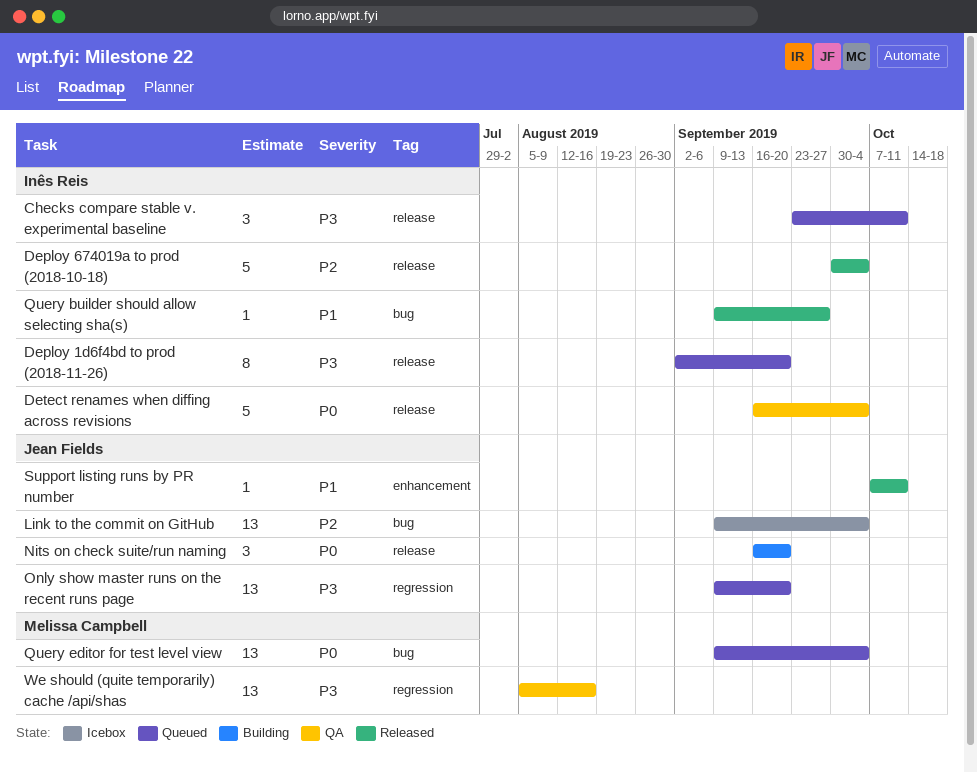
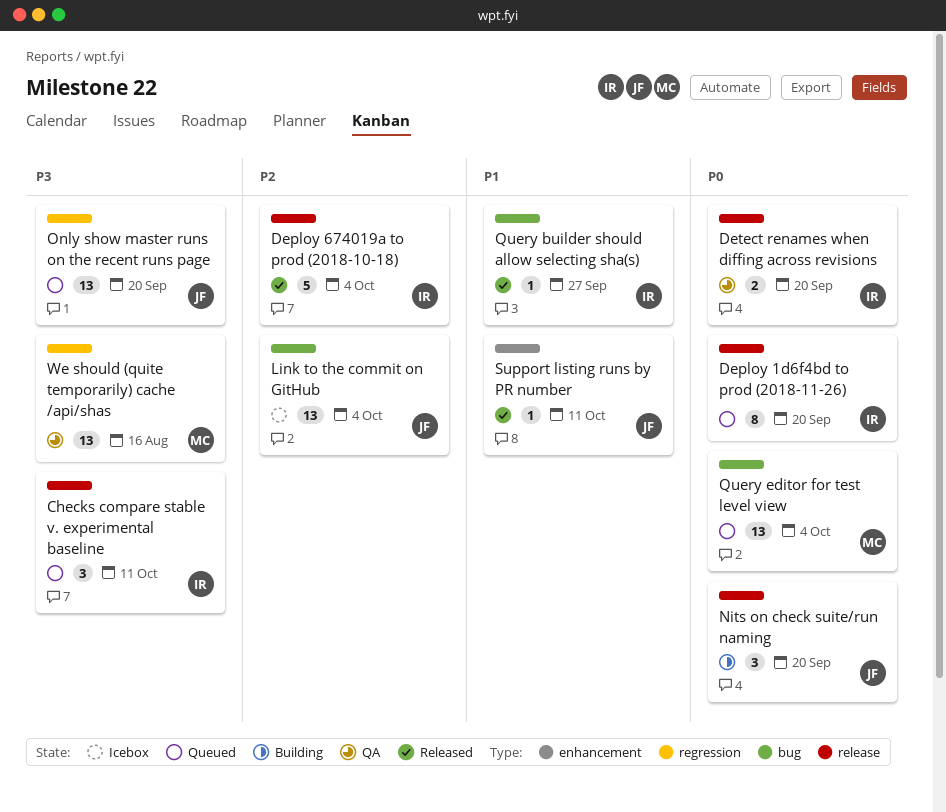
Deploy 1d6f4bd to prod (2018-11-26), priority: P3 -> P0
Detect renames when diffing across revisions, estimate: 5 -> 2
Detect renames when diffing across revisions, due: Oct 4 -> Sep 20

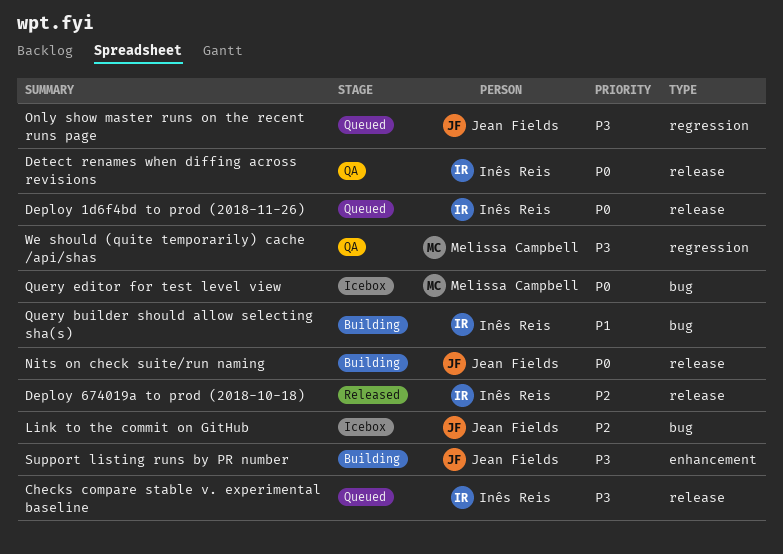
Query builder should allow selecting sha(s), status: Released -> Building
Query editor for test level view, status: Queued -> Icebox
Support listing runs by PR number, status: Released -> Building
Support listing runs by PR number, priority: P1 -> P3

